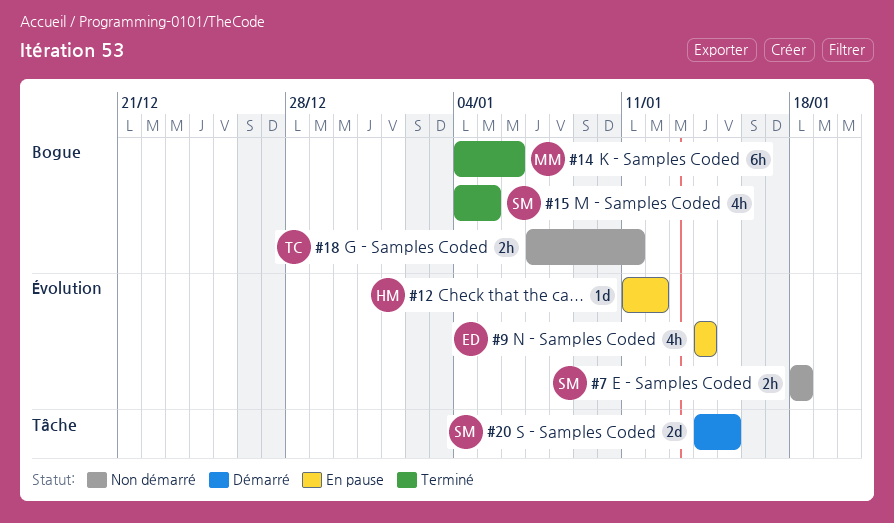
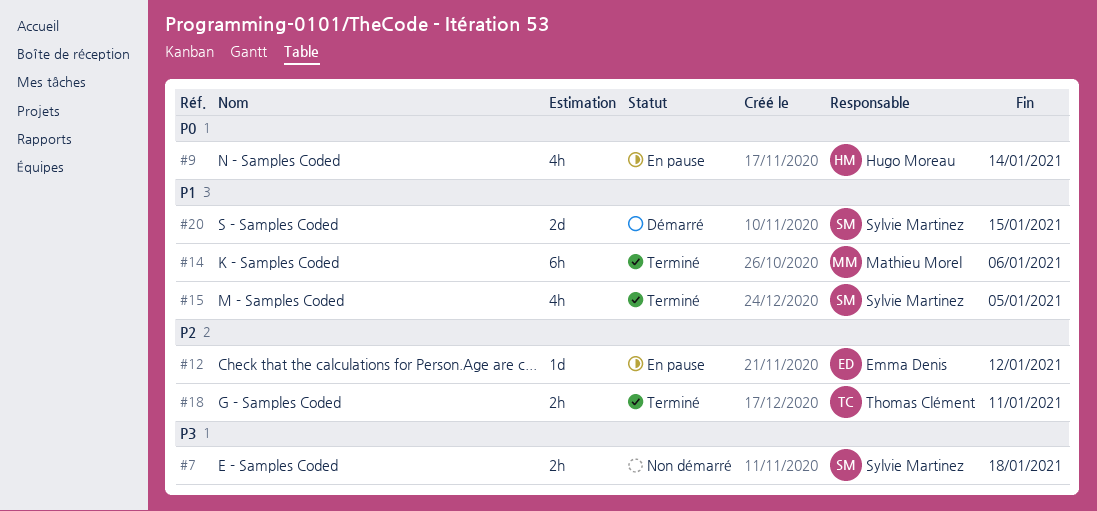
#9, owner: Emma Denis -> Hugo Moreau
#12, owner: Hugo Moreau -> Emma Denis
#18, status: Non démarré -> Terminé

